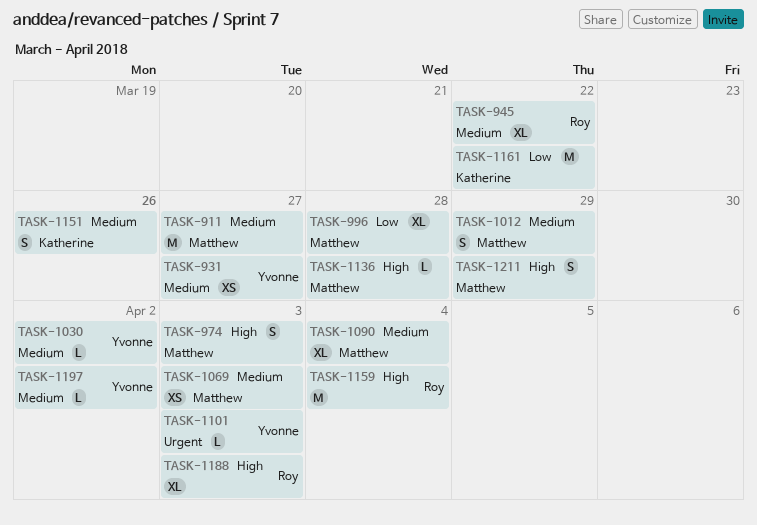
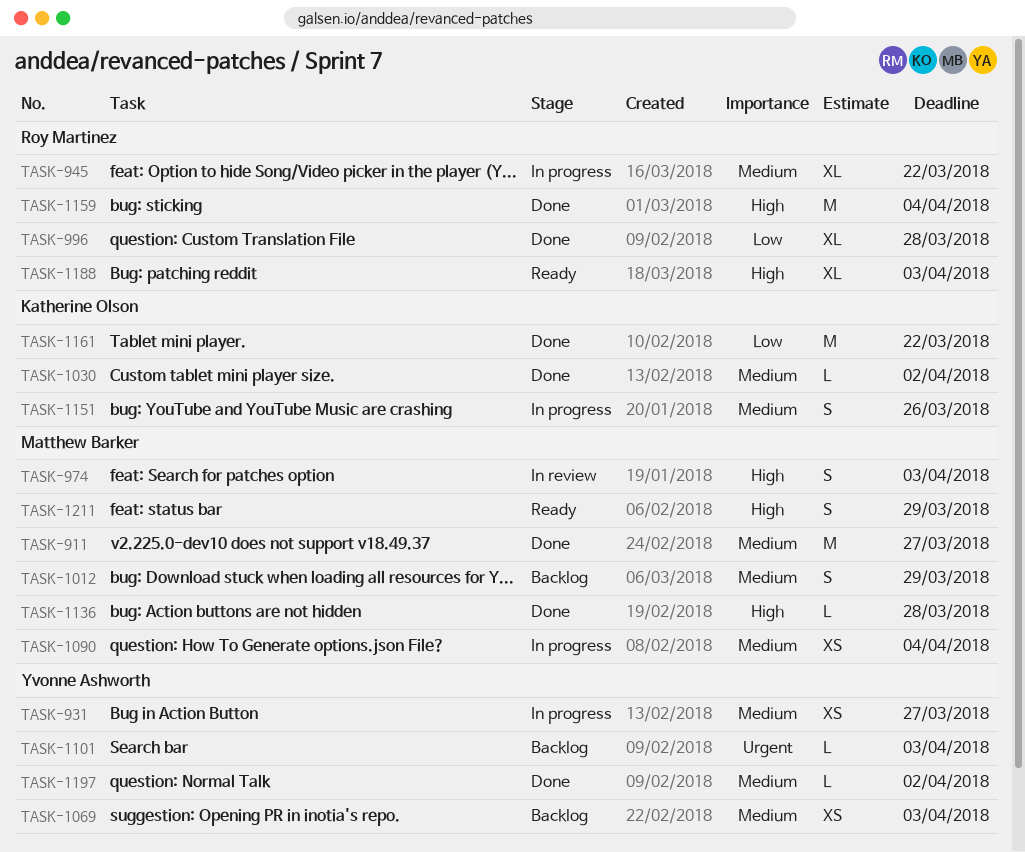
TASK-996, owner: Matthew Barker -> Roy Martinez
TASK-1030, owner: Yvonne Ashworth -> Katherine Olson
TASK-1069, owner: Matthew Barker -> Yvonne Ashworth
TASK-1090, estimate: XL -> XS

